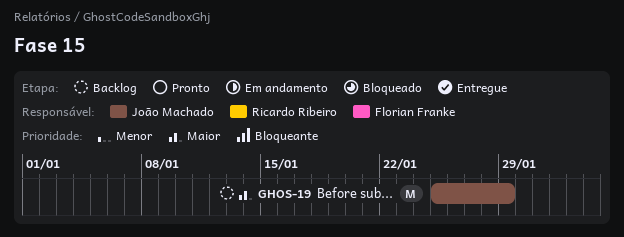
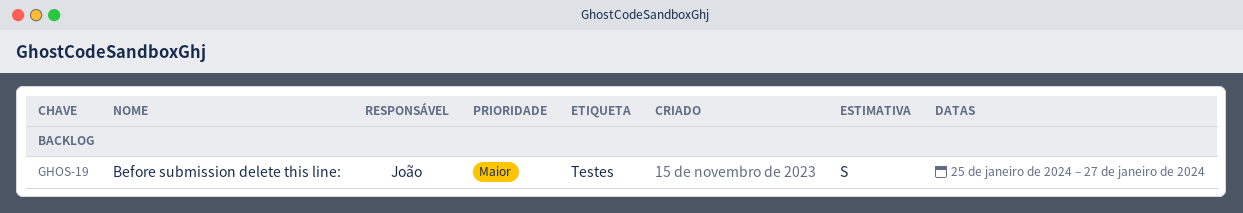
GHOS-19, estimate: M -> S
GHOS-19, due: Jan 29 -> Jan 27

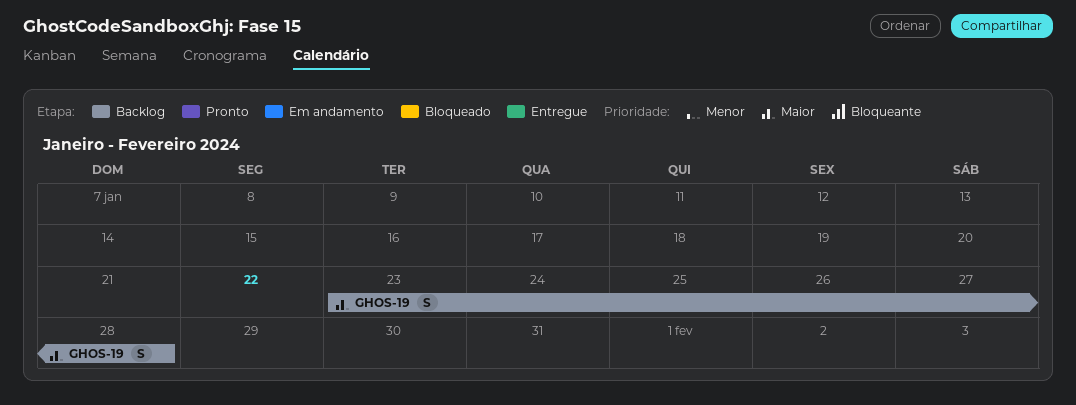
GHOS-19, start: Jan 25 -> Jan 23
GHOS-19, due: Jan 27 -> Jan 28

